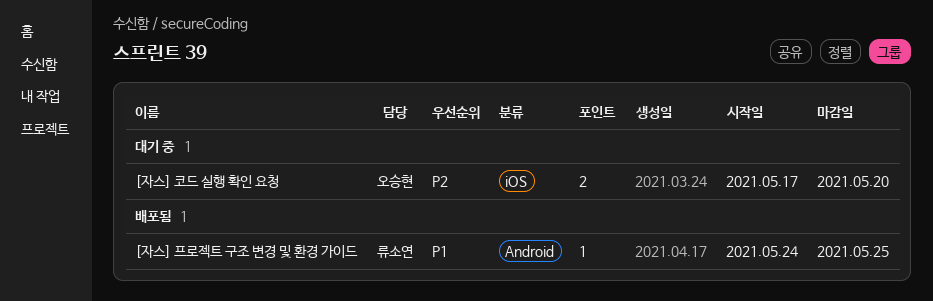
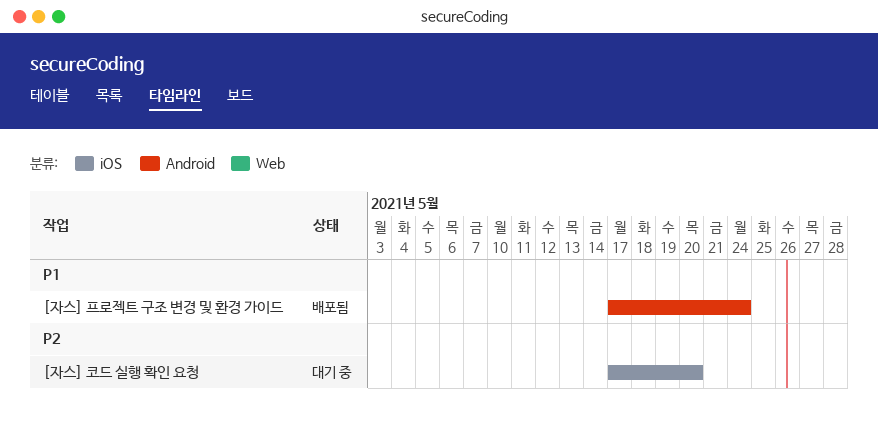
[자스] 프로젝트 구조 변경 및 환경 가이드, start: May 24 -> May 17
[자스] 프로젝트 구조 변경 및 환경 가이드, due: May 25 -> May 24

